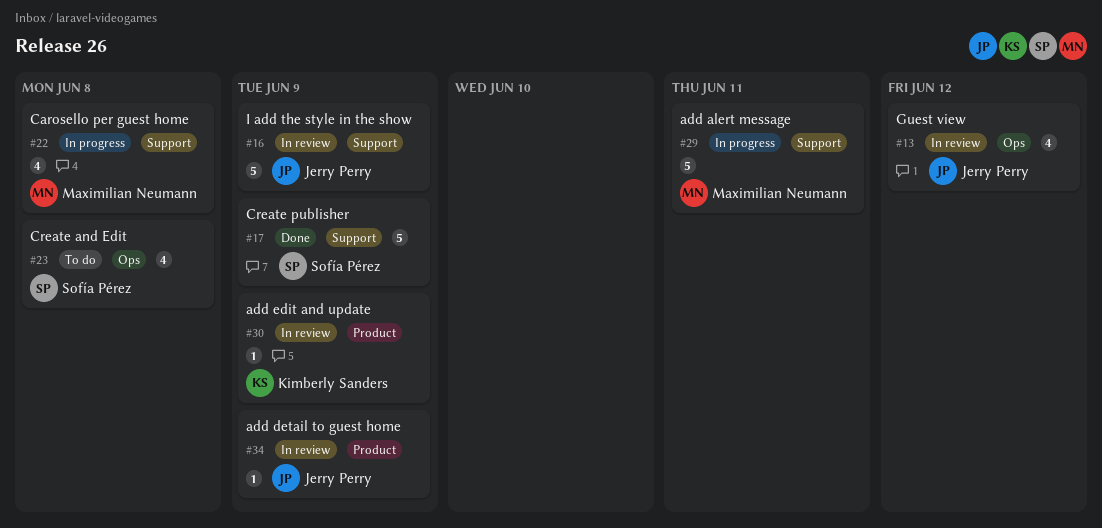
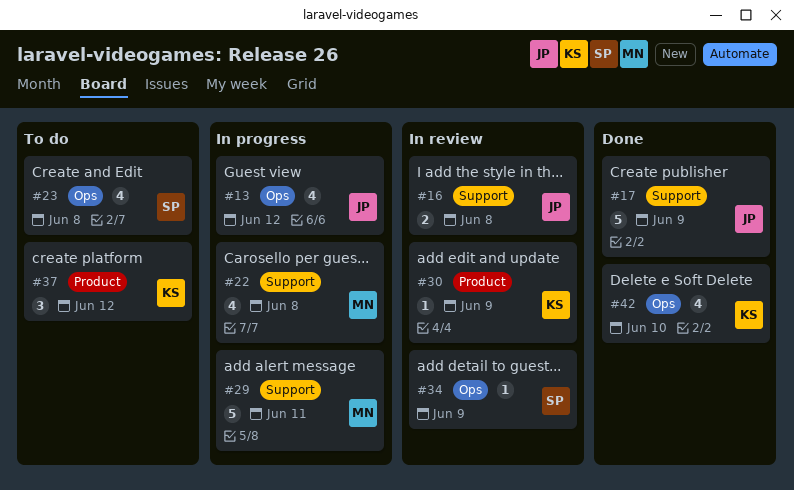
#13, status: In review -> In progress
#16, estimate: 5 -> 2
#16, due: Jun 9 -> Jun 8
#17, owner: Sofía Pérez -> Jerry Perry
#34, owner: Jerry Perry -> Sofía Pérez
#34, label: Product -> Ops
#37: none -> present
#42: none -> present

